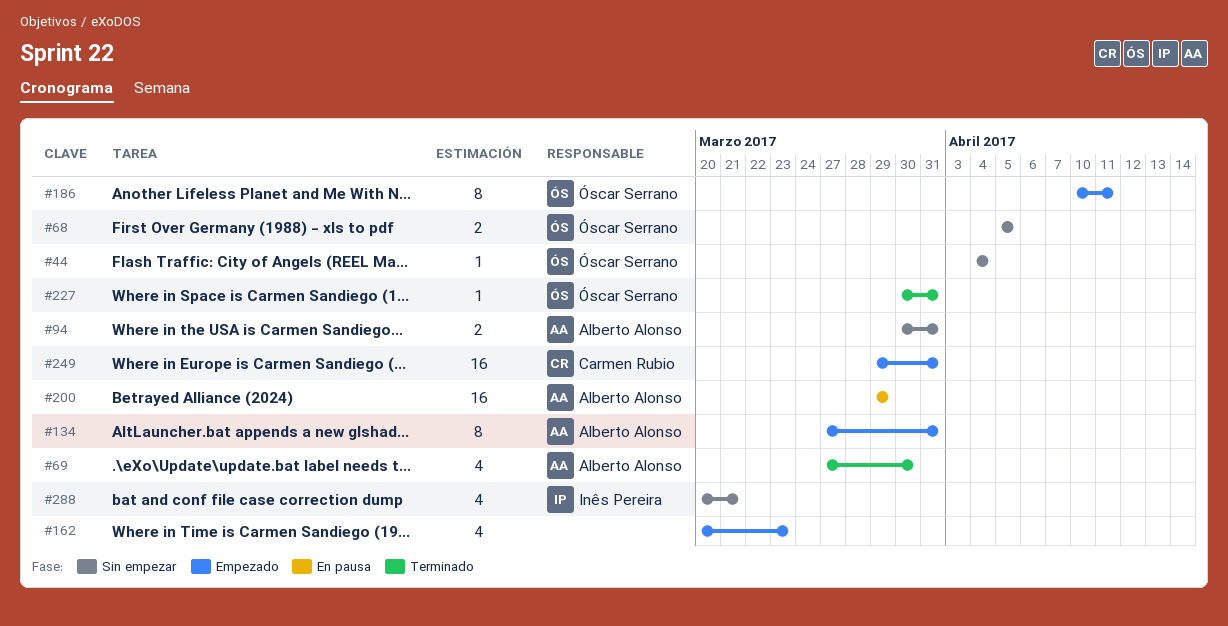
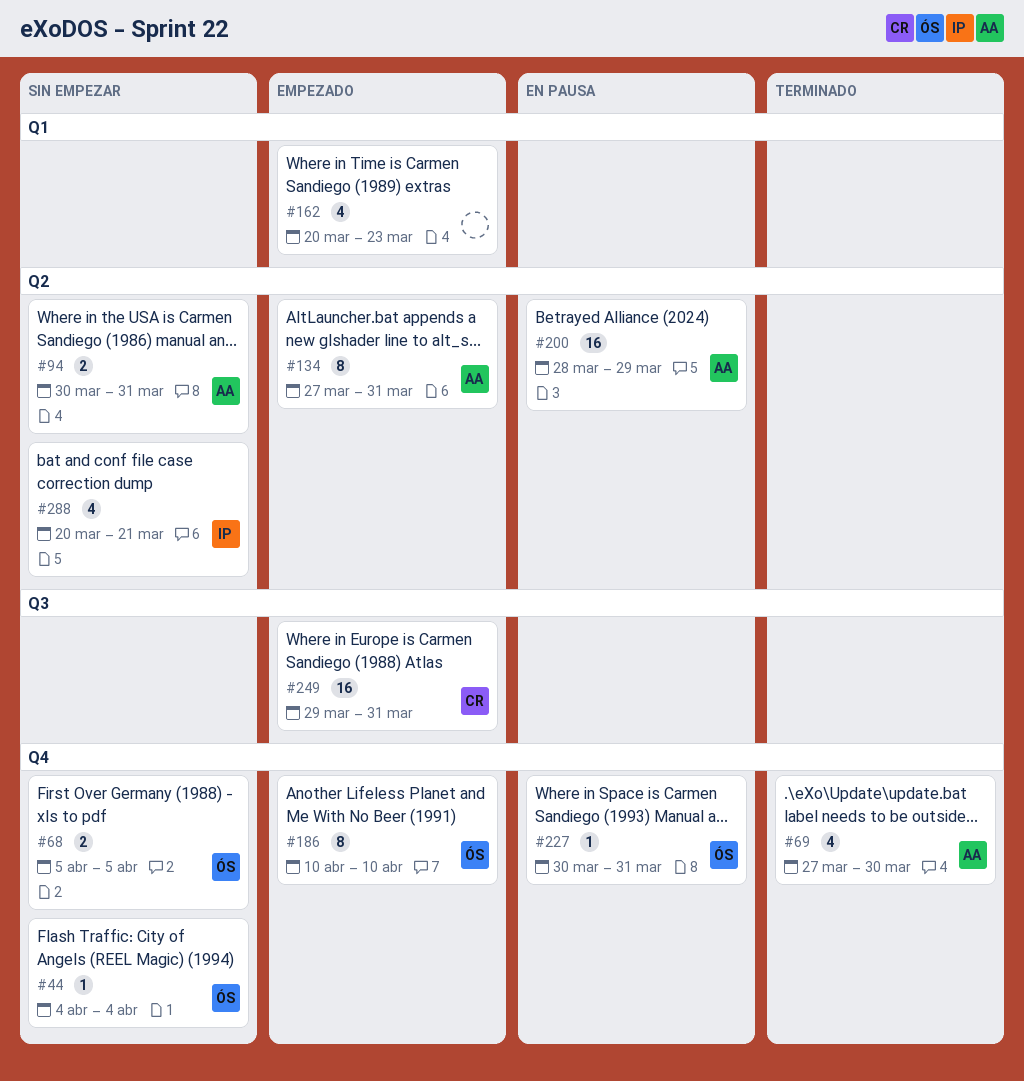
#186, due: Apr 11 -> Apr 10
#200, start: Mar 29 -> Mar 28
#227, status: Terminado -> En pausa

